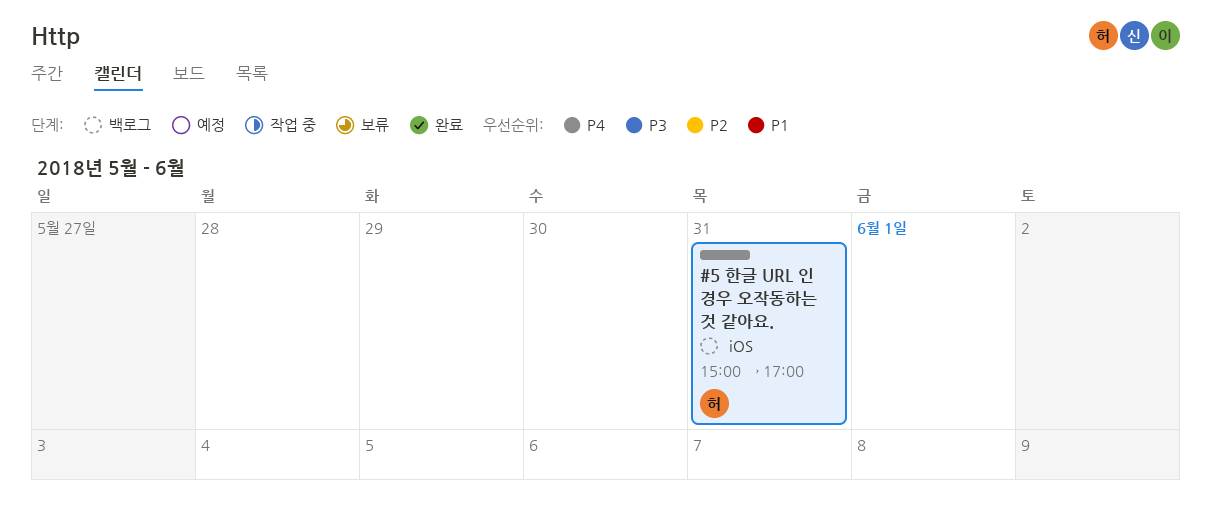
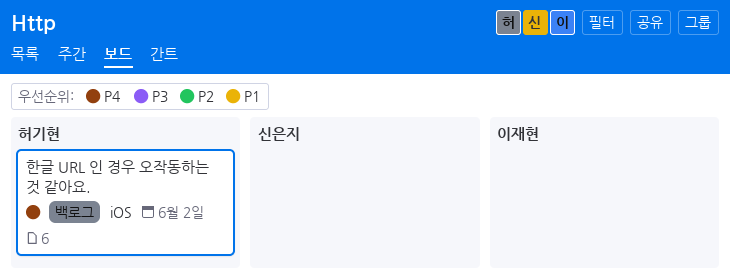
한글 URL 인 경우 오작동하는 것 같아요., day: May 31 -> Jun 2

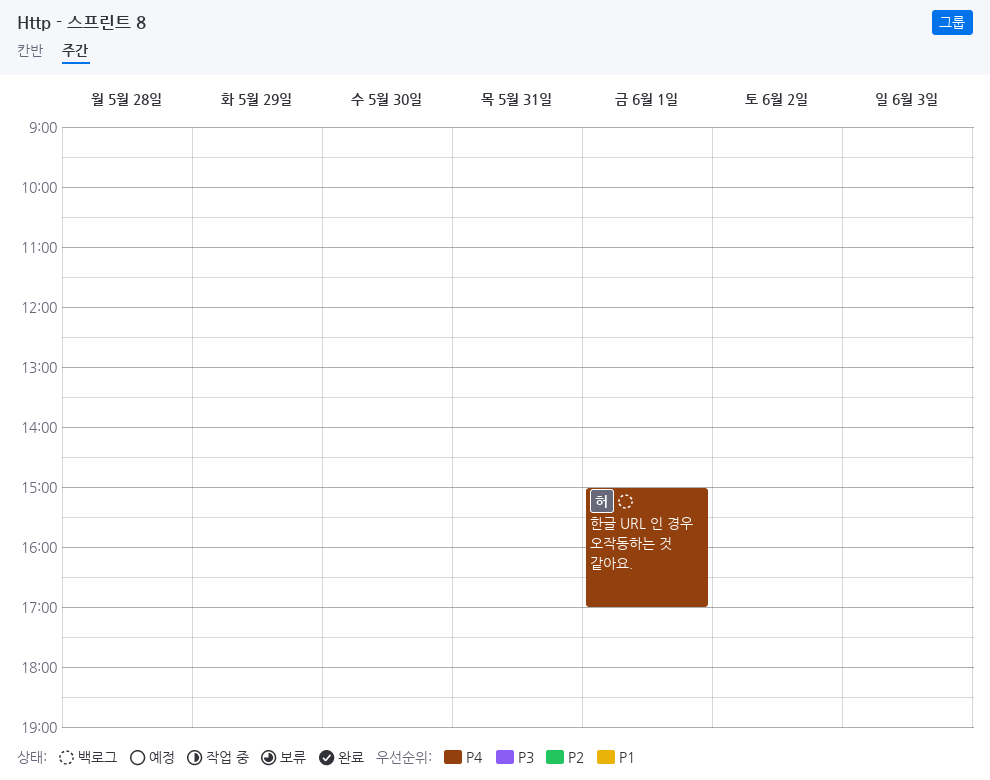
한글 URL 인 경우 오작동하는 것 같아요., day: Jun 2 -> Jun 1

